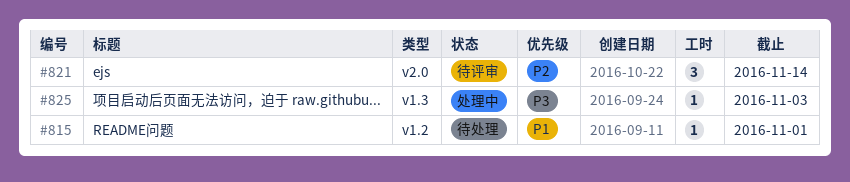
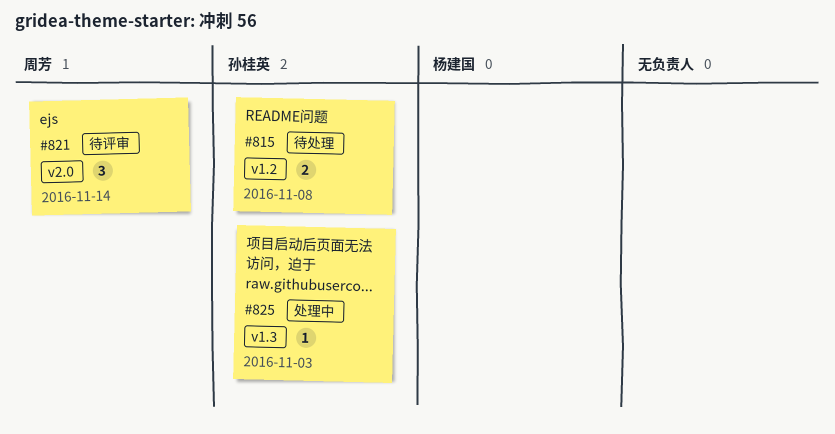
#815, estimate: 1 -> 2
#815, due: Nov 1 -> Nov 8

